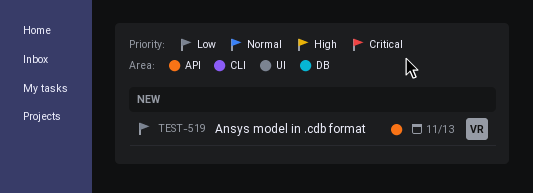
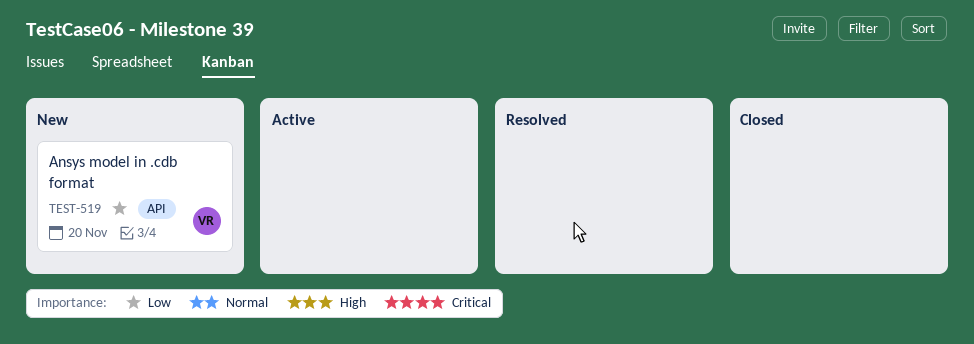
TEST-519, due: Nov 13 -> Nov 20

